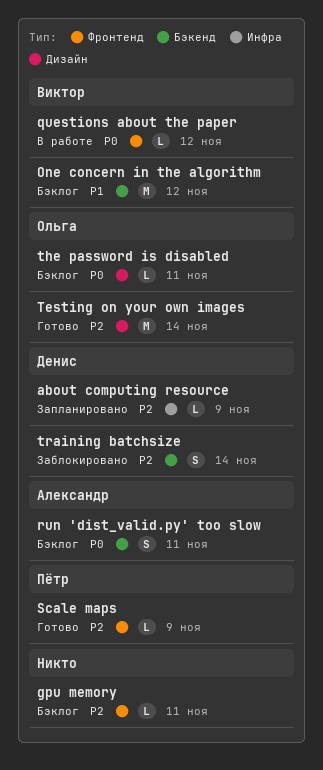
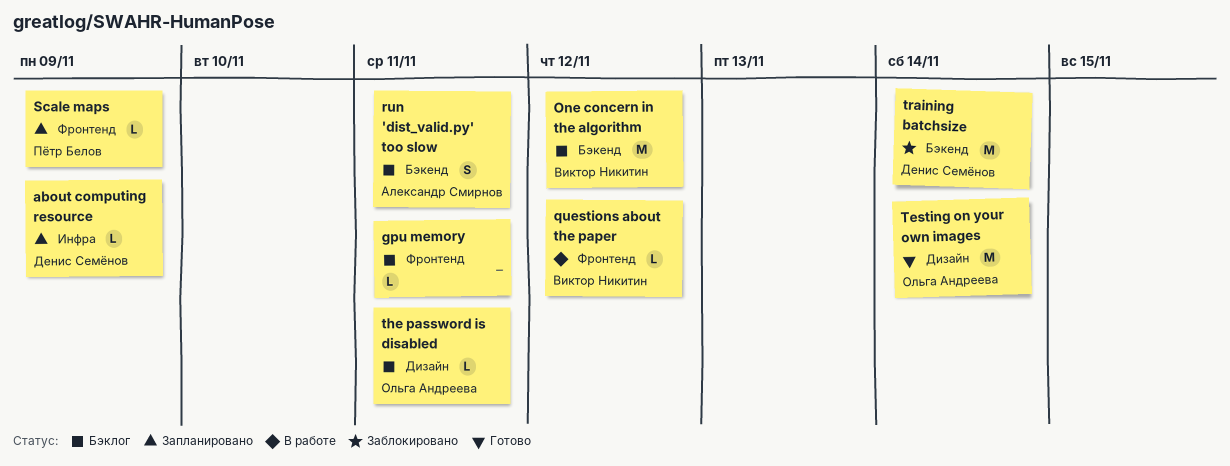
Scale maps, status: Готово -> Запланировано
training batchsize, estimate: S -> M

